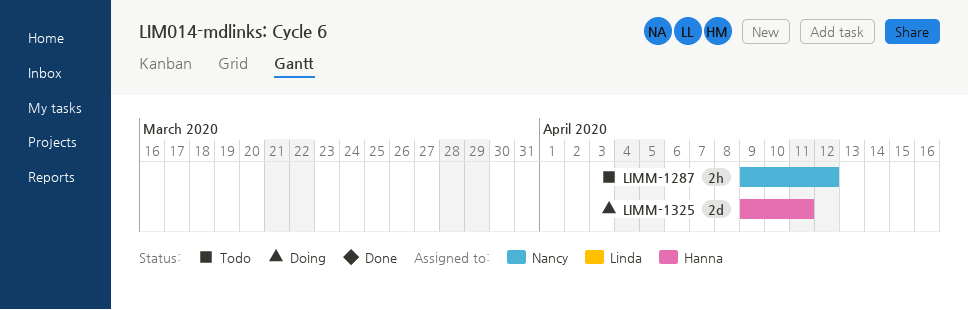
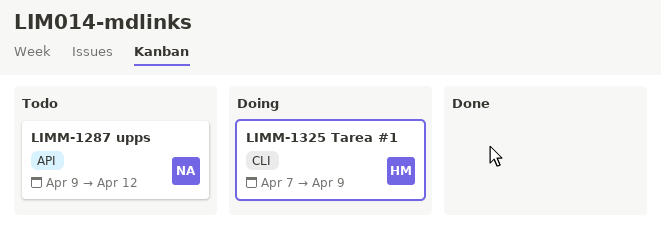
LIMM-1325, start: Apr 9 -> Apr 7
LIMM-1325, due: Apr 11 -> Apr 9

